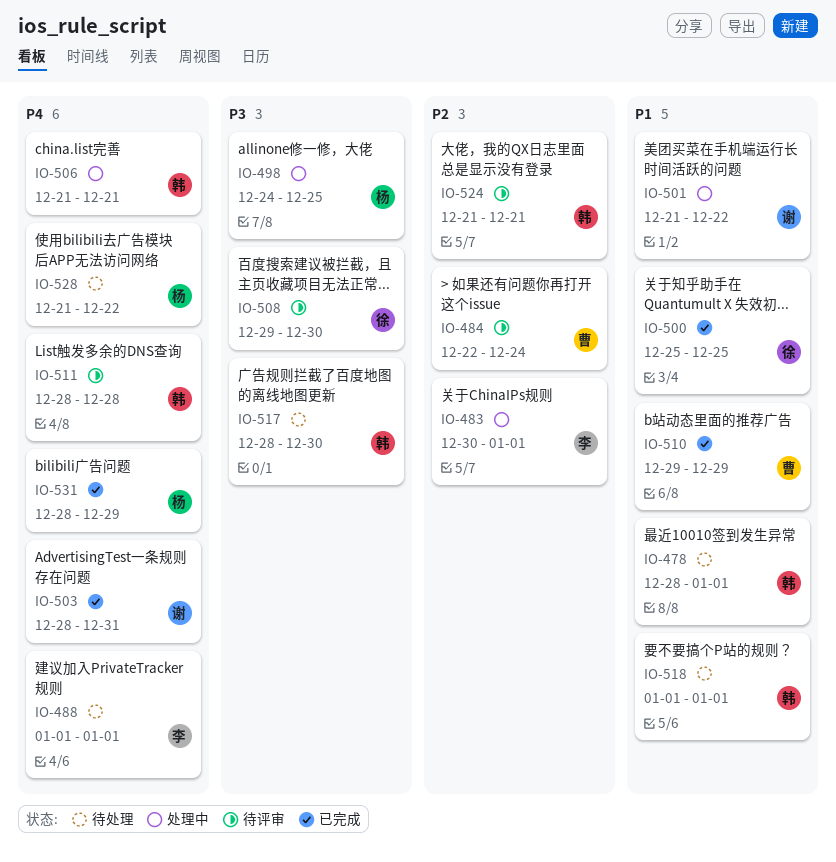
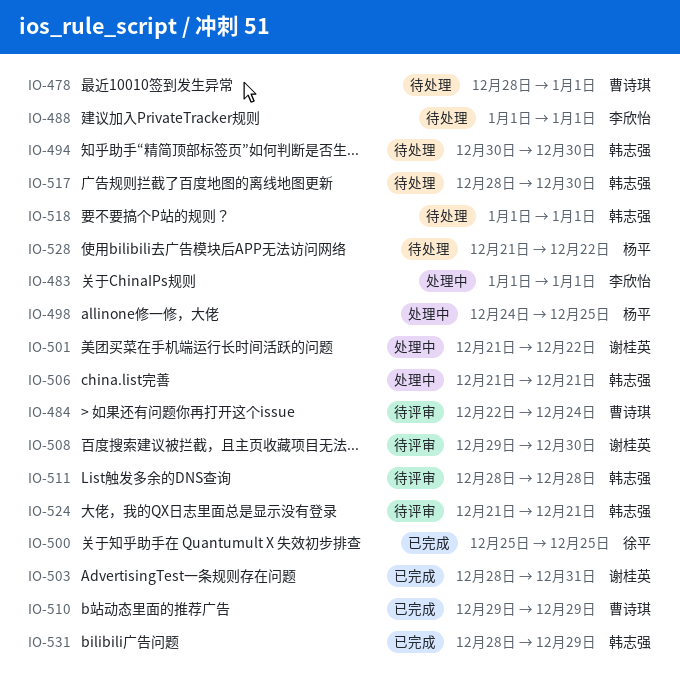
IO-478, owner: 韩志强 -> 曹诗琪
IO-483, start: Dec 30 -> Jan 1
IO-494: none -> present
IO-508, owner: 徐平 -> 谢桂英
IO-531, owner: 杨平 -> 韩志强

